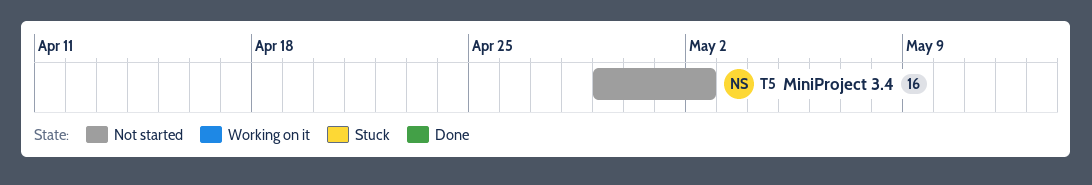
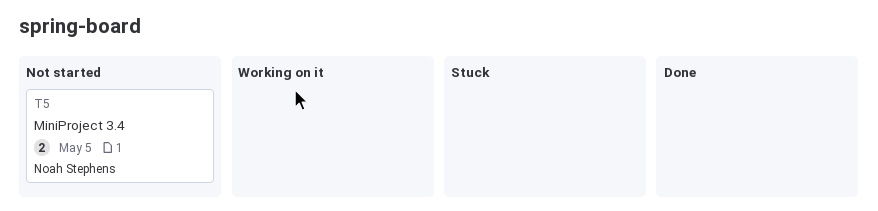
T5, estimate: 16 -> 2
T5, due: May 2 -> May 5

